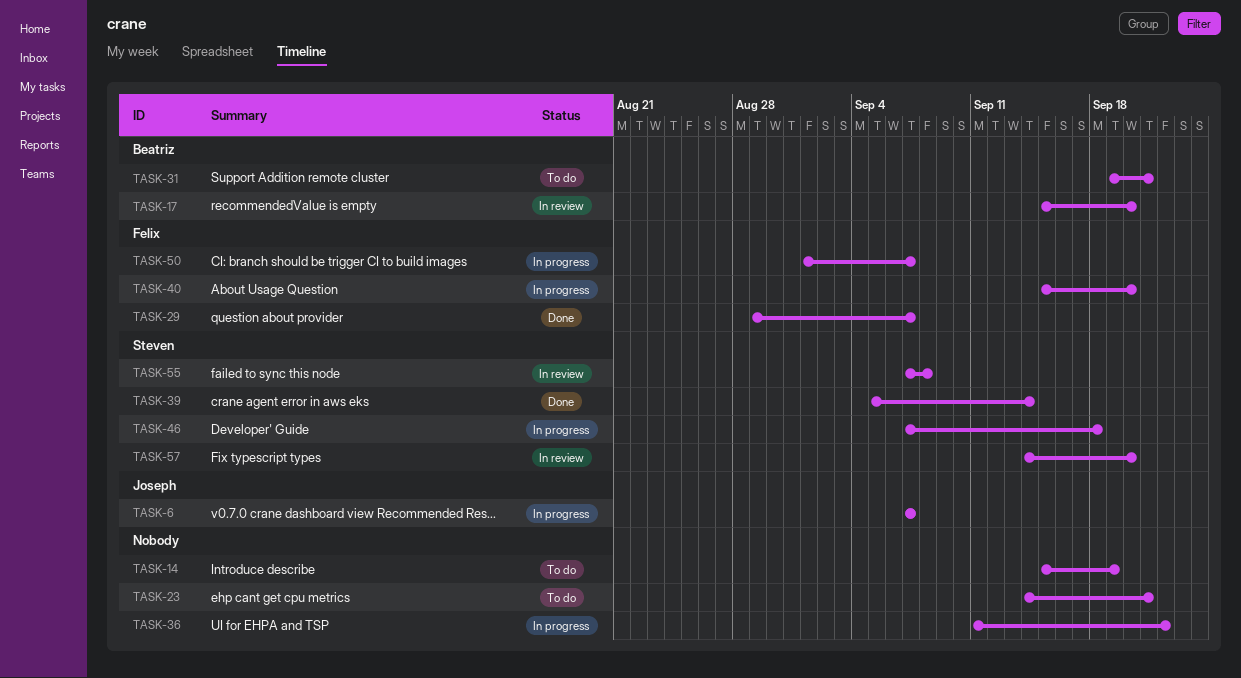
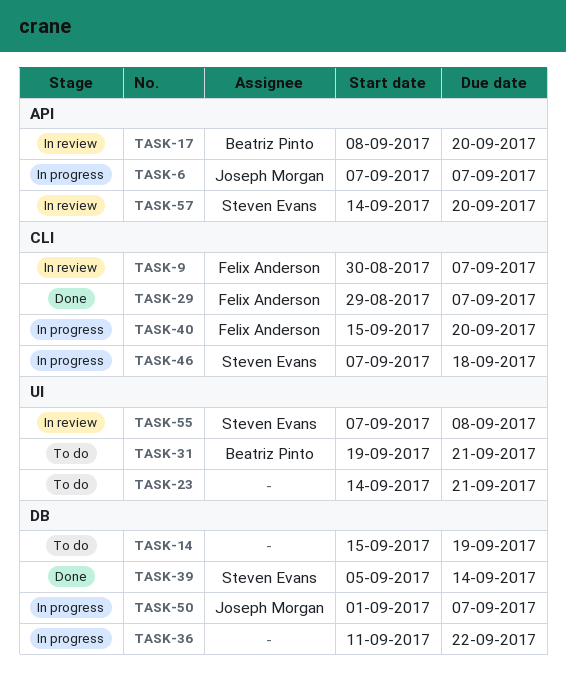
TASK-9: none -> present
TASK-17, start: Sep 15 -> Sep 8
TASK-50, owner: Felix Anderson -> Joseph Morgan

